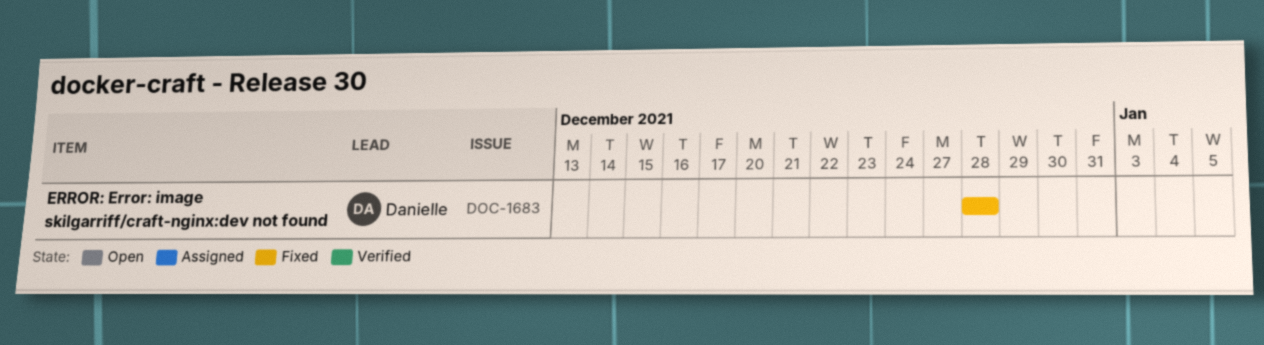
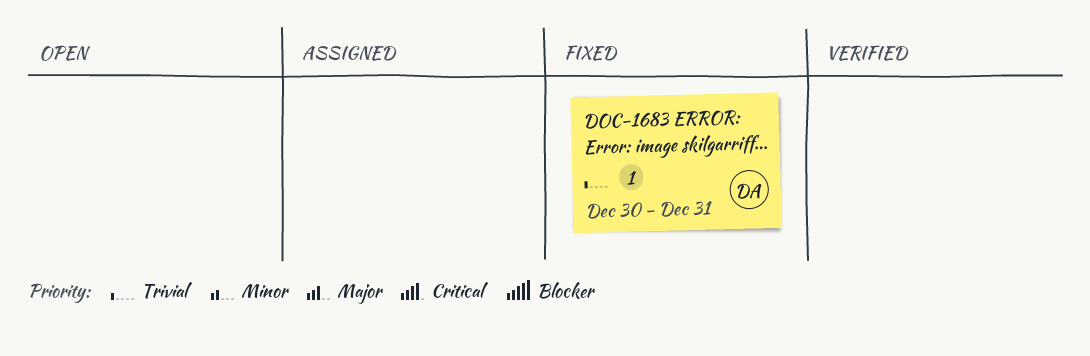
DOC-1683, start: Dec 28 -> Dec 30
DOC-1683, due: Dec 28 -> Dec 31

